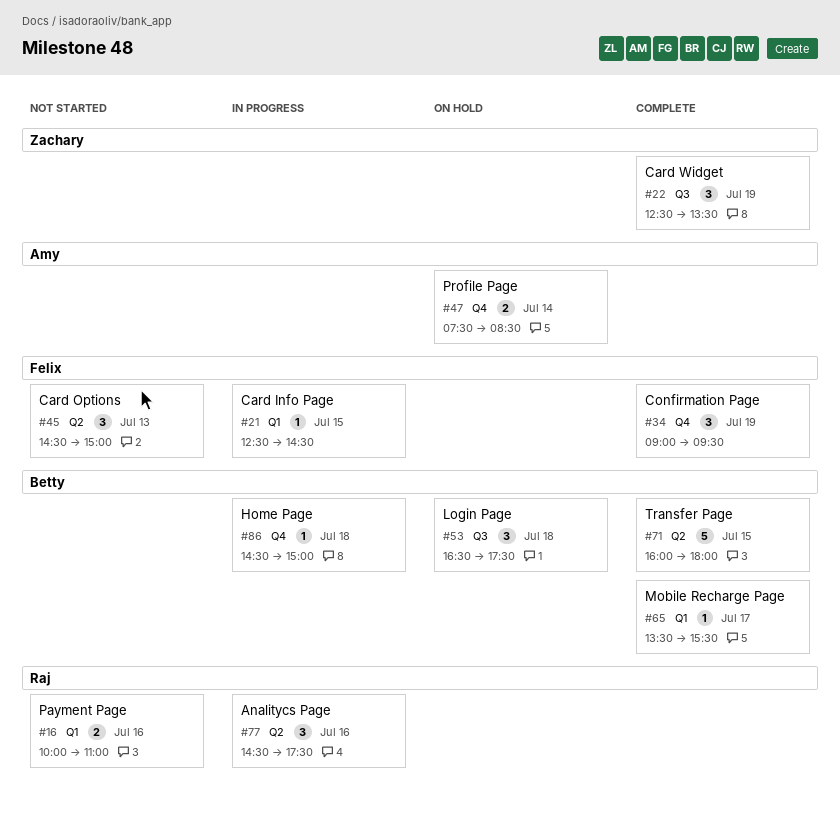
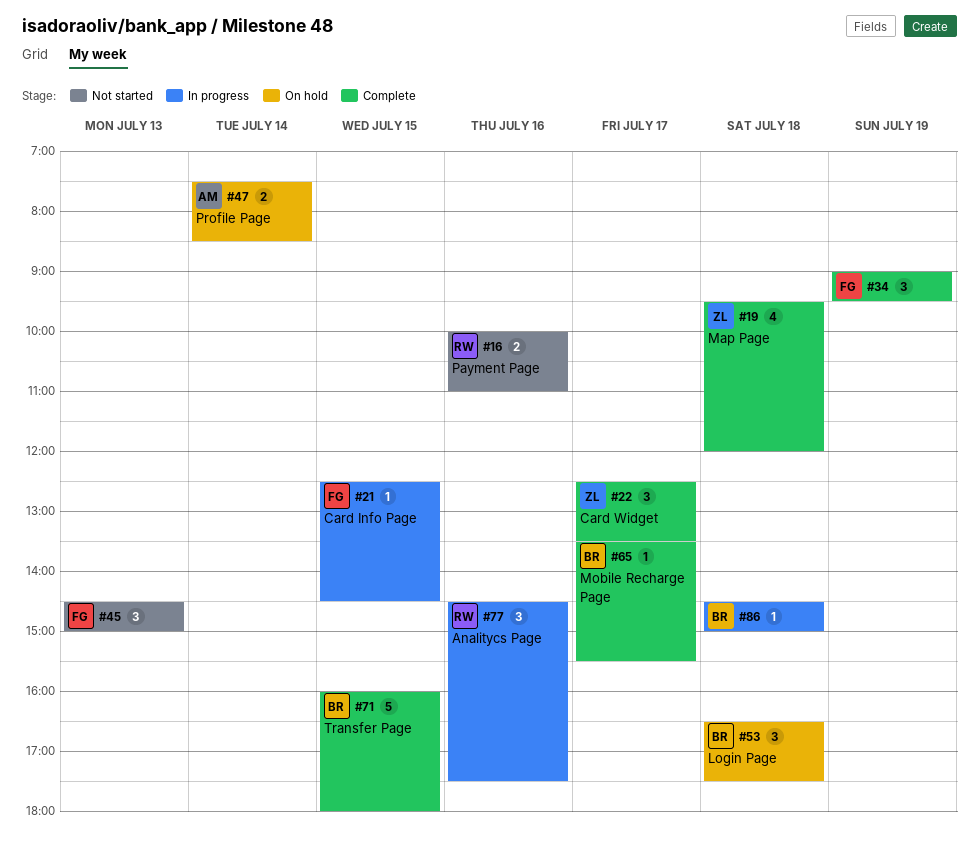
#19: none -> present
#22, day: Jul 19 -> Jul 17

